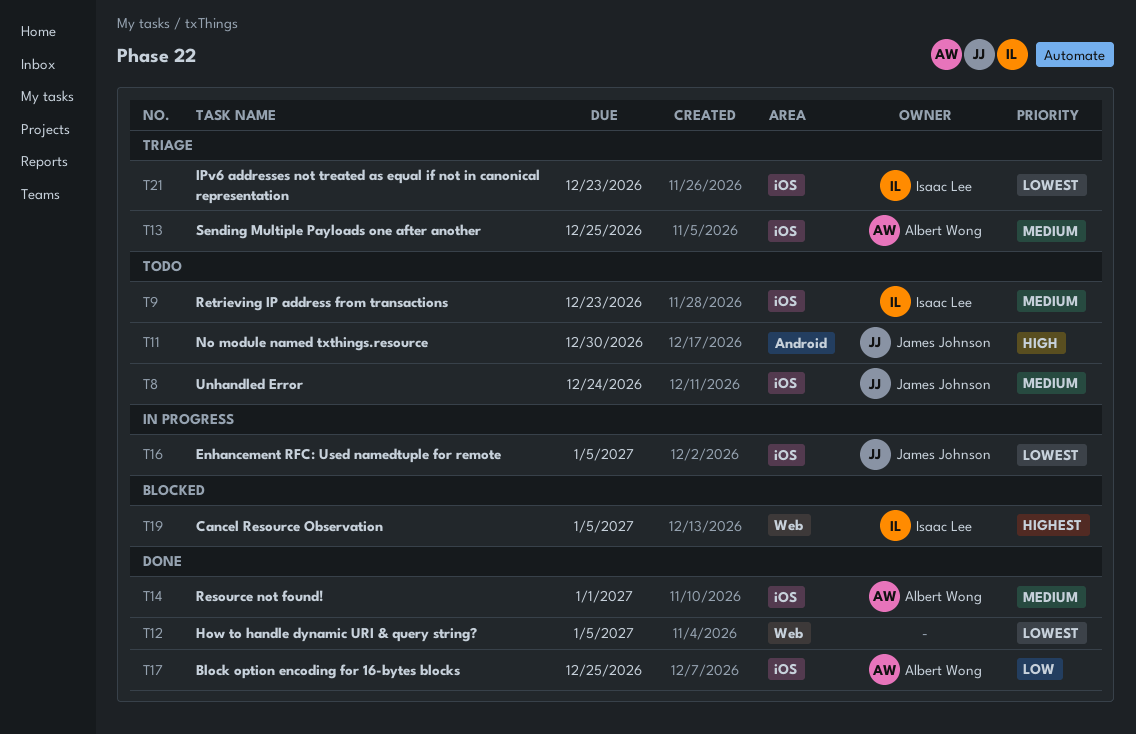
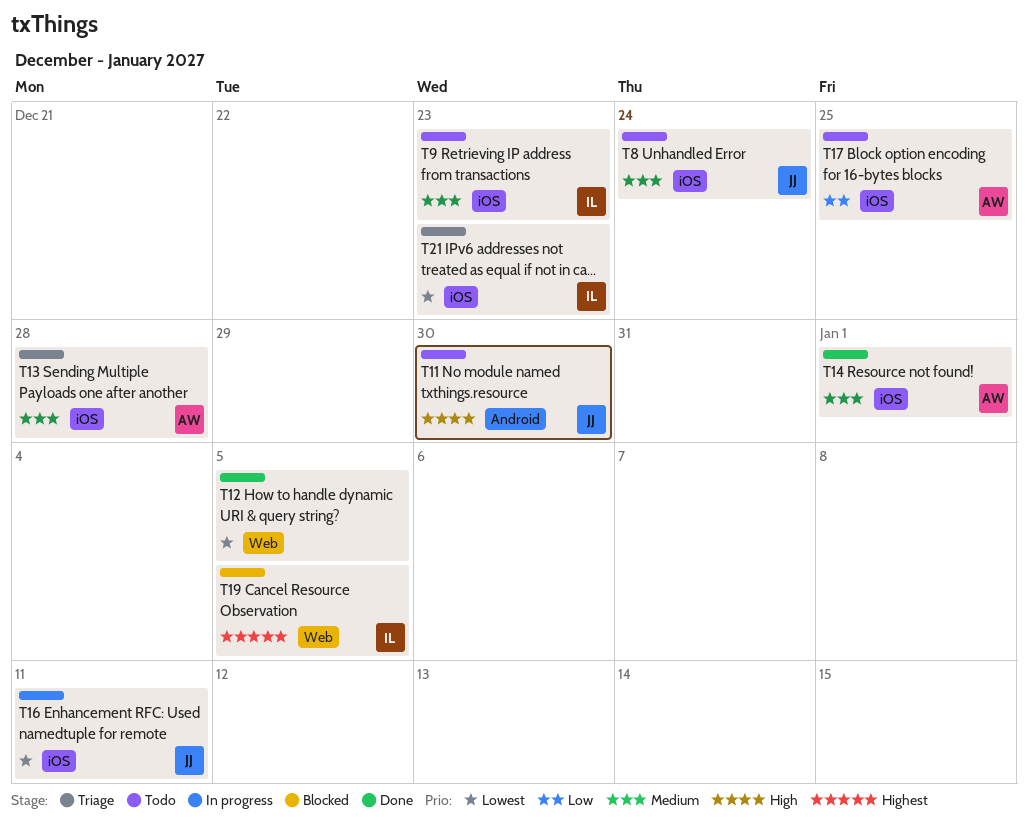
T13, due: Dec 25 -> Dec 28
T16, due: Jan 5 -> Jan 11
T17, status: Done -> Todo

